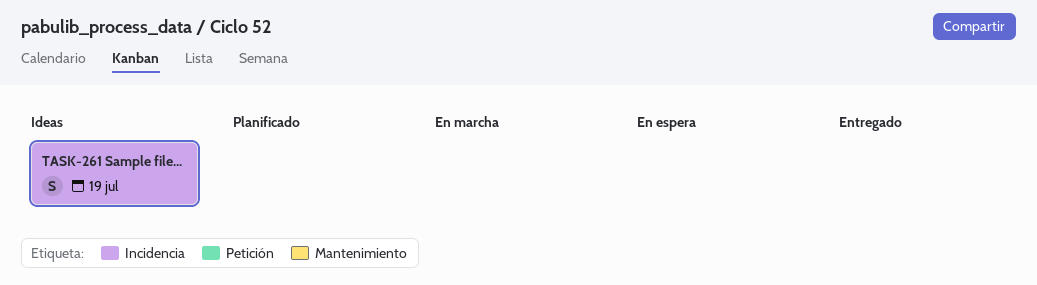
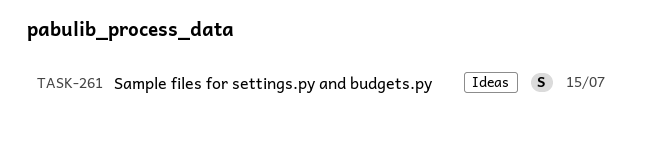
TASK-261, due: Jul 19 -> Jul 15

